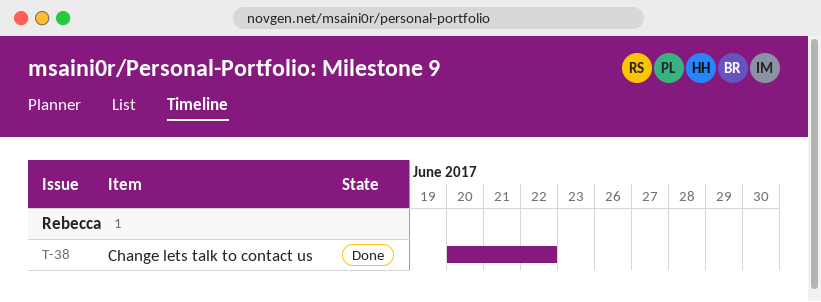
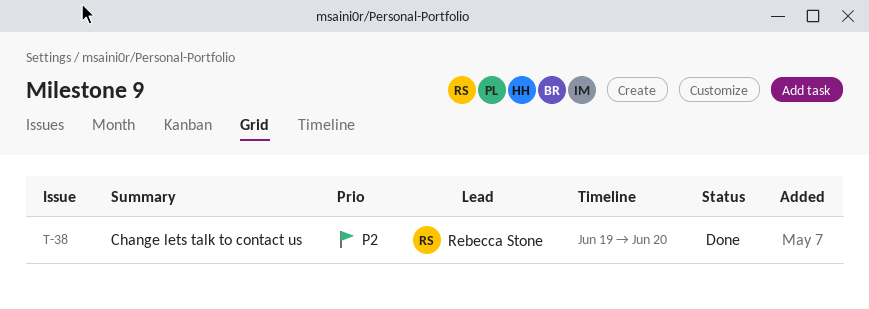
T-38, start: Jun 20 -> Jun 19
T-38, due: Jun 22 -> Jun 20

